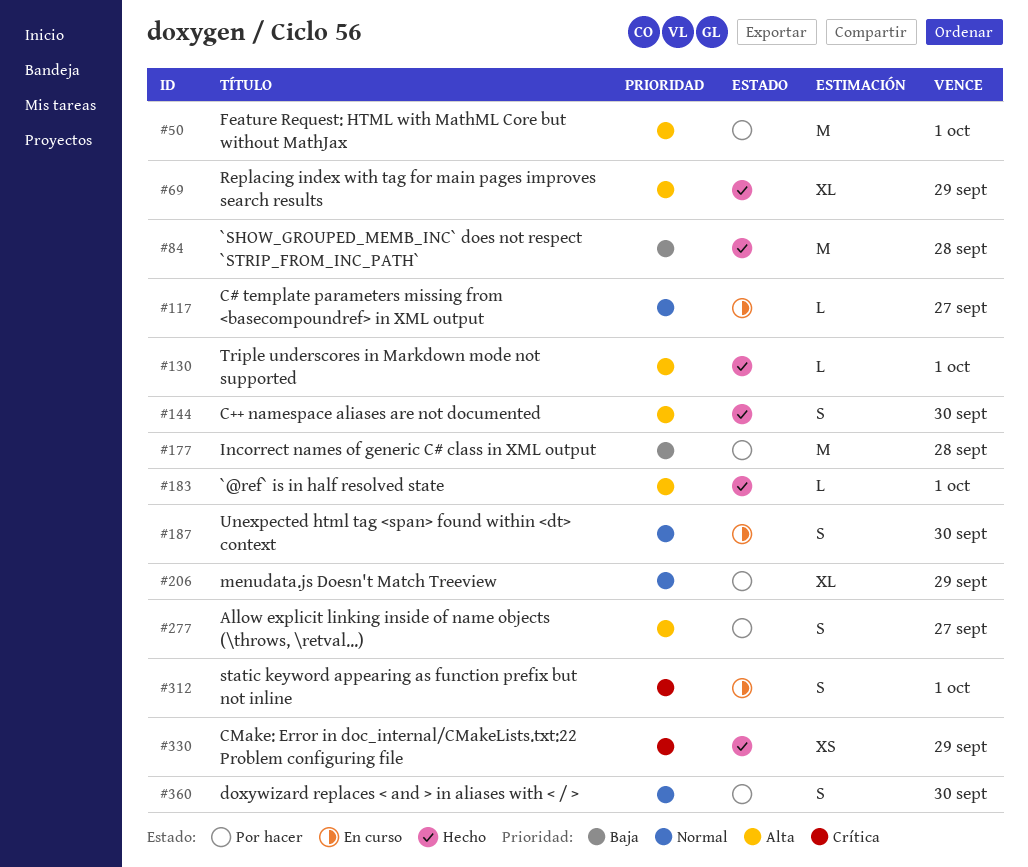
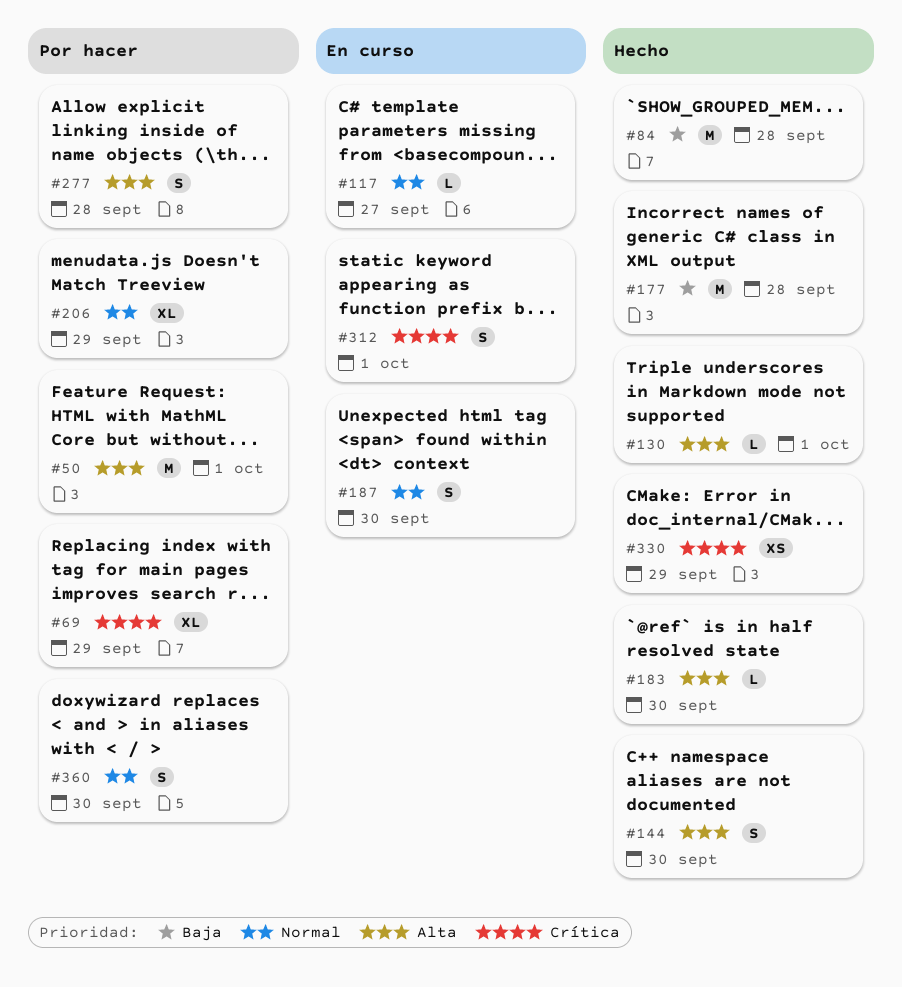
#69, status: Hecho -> Por hacer
#69, priority: Alta -> Crítica
#177, status: Por hacer -> Hecho
#183, due: Oct 1 -> Sep 30
#277, due: Sep 27 -> Sep 28

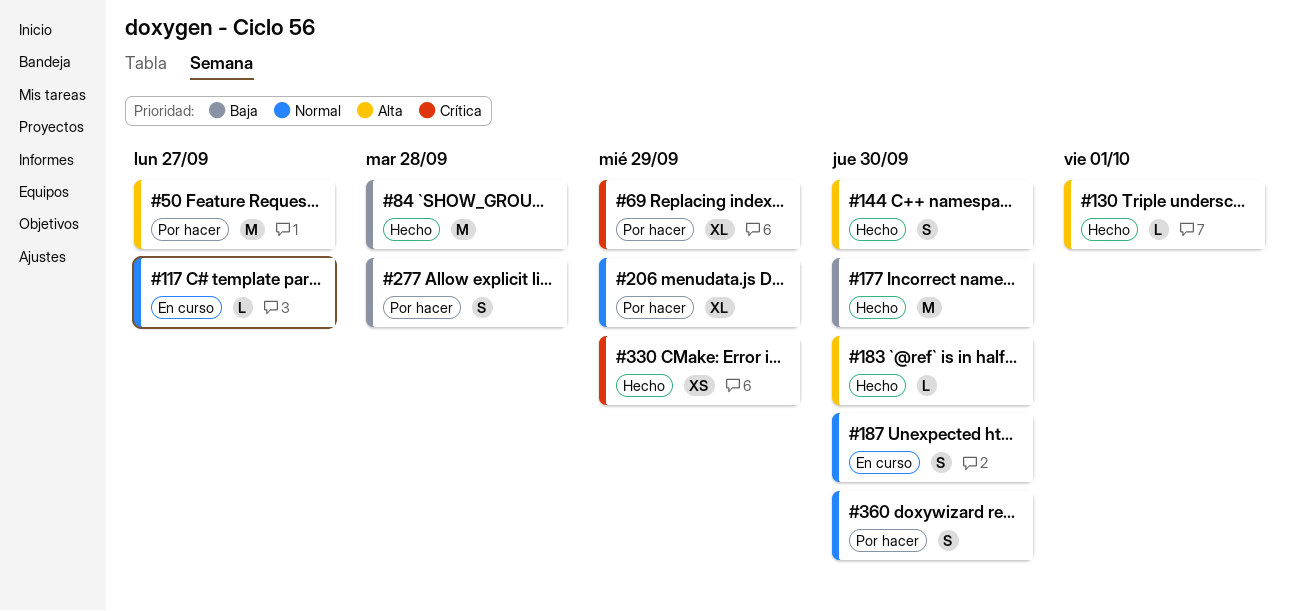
#50, due: Oct 1 -> Sep 27
#177, due: Sep 28 -> Sep 30
#277, priority: Alta -> Baja
#312: present -> none

